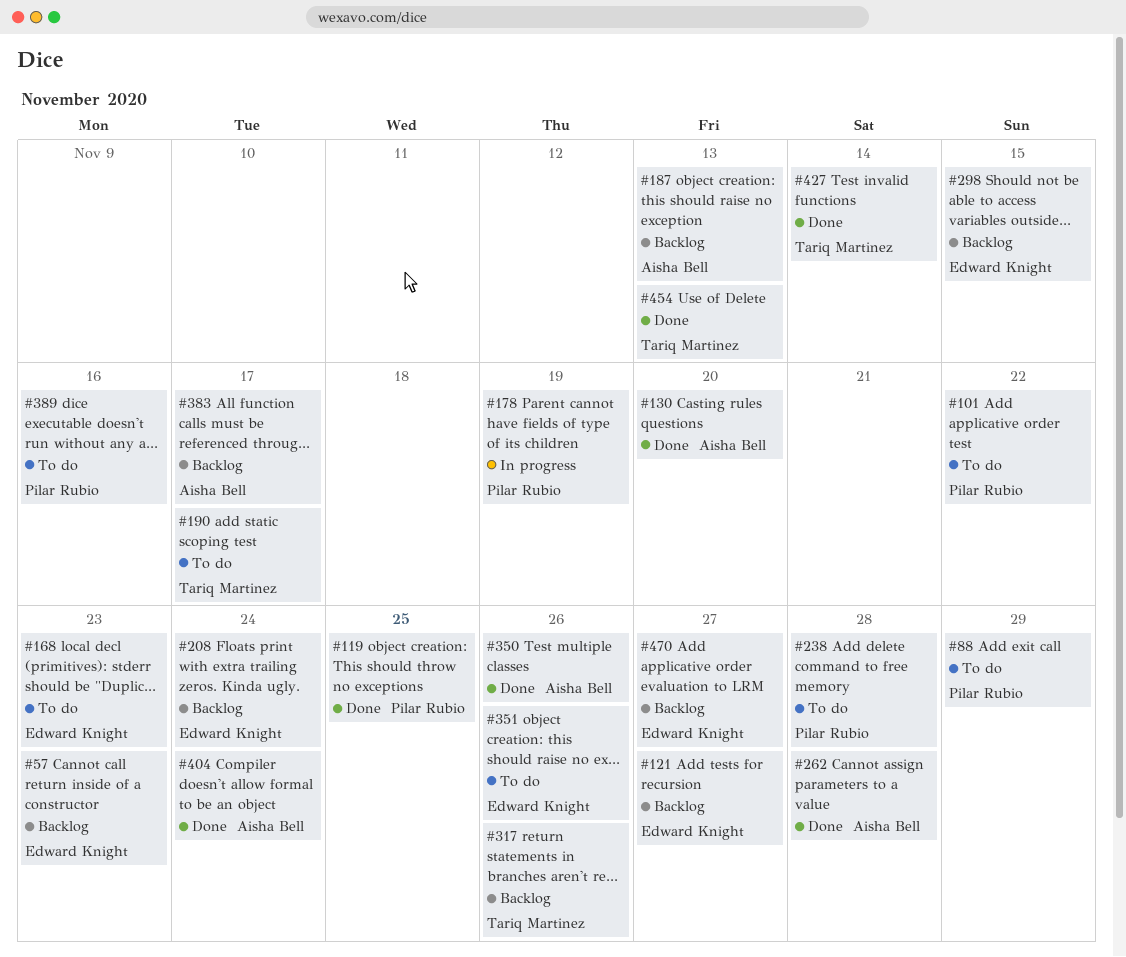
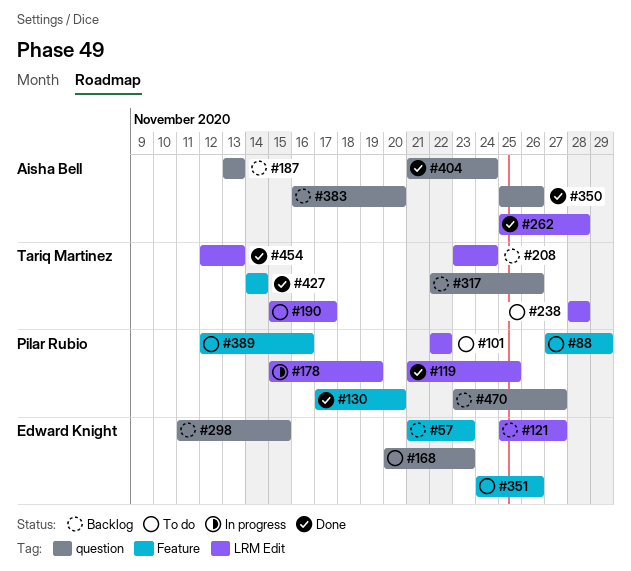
#130, owner: Aisha Bell -> Pilar Rubio
#208, owner: Edward Knight -> Tariq Martinez
#238, owner: Pilar Rubio -> Tariq Martinez
#383, due: Nov 17 -> Nov 20
#470, owner: Edward Knight -> Pilar Rubio

